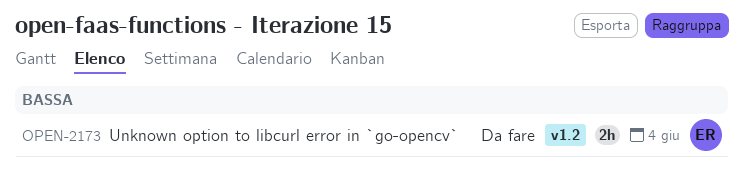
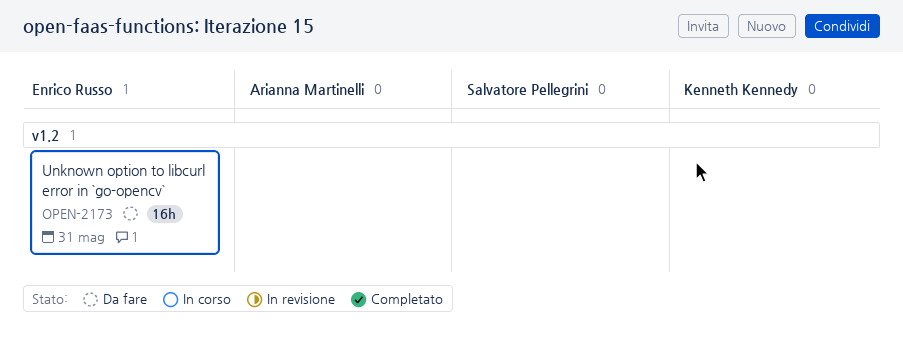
OPEN-2173, estimate: 2h -> 16h
OPEN-2173, due: Jun 4 -> May 31

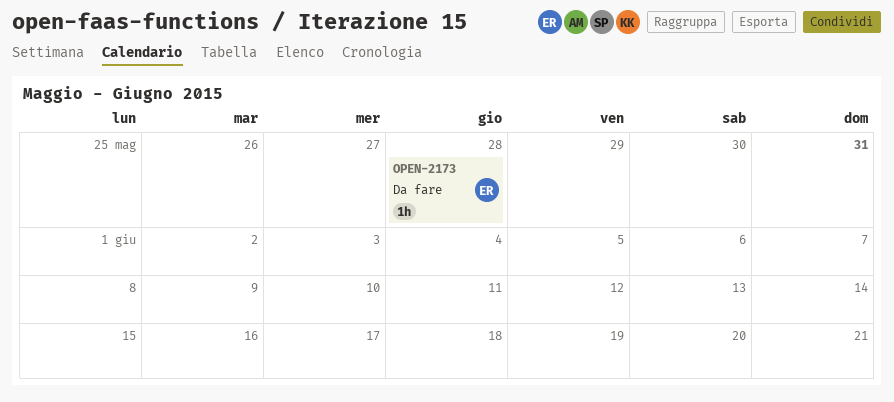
OPEN-2173, estimate: 16h -> 1h
OPEN-2173, due: May 31 -> May 28

